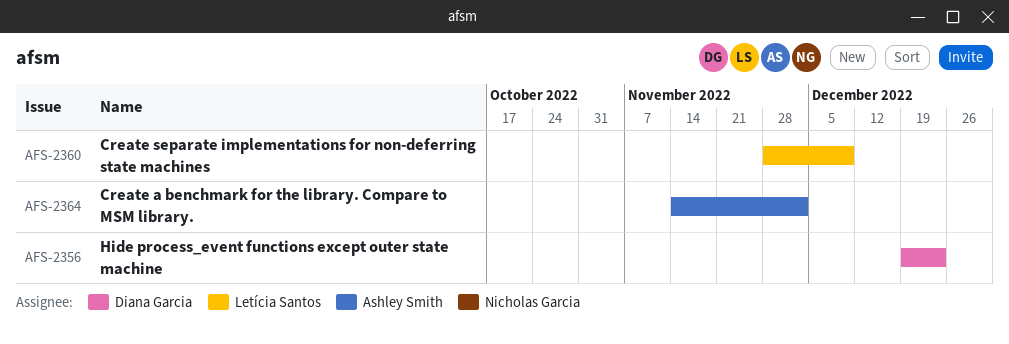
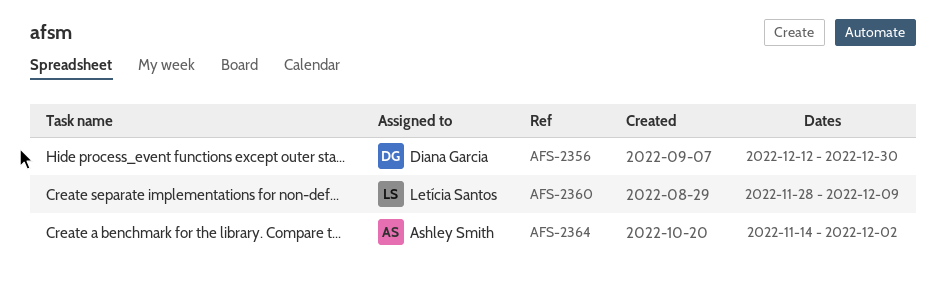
AFS-2356, start: Dec 19 -> Dec 12
AFS-2356, due: Dec 23 -> Dec 30

